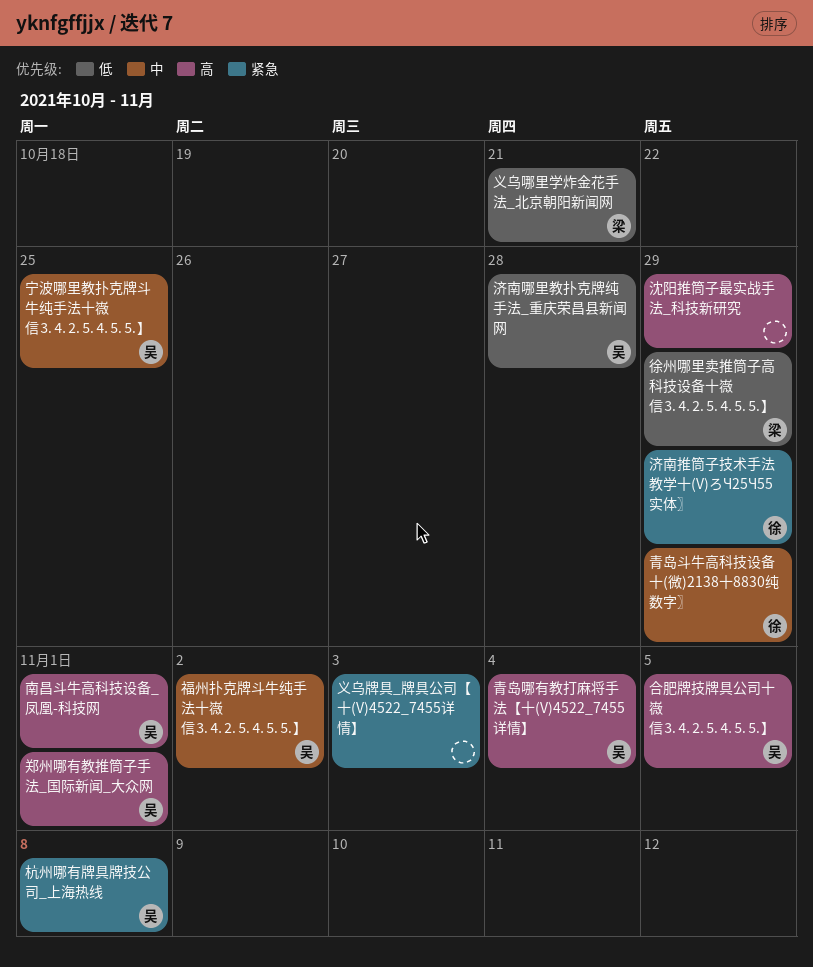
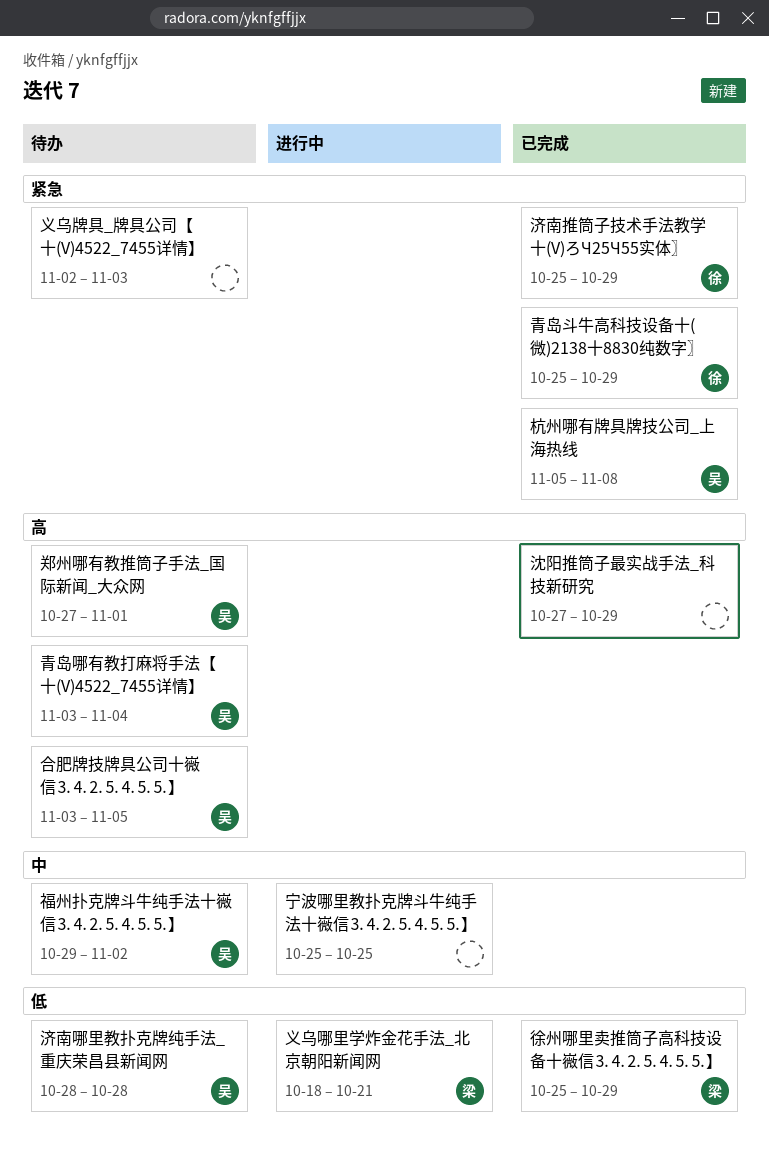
南昌斗牛高科技设备_凤凰-科技网: present -> none
宁波哪里教扑克牌斗牛纯手法十嶶信⒊⒋⒉⒌⒋⒌⒌】, owner: 吴 -> none
青岛斗牛高科技设备十(微)2138十8830纯数字〗, priority: 中 -> 紧急

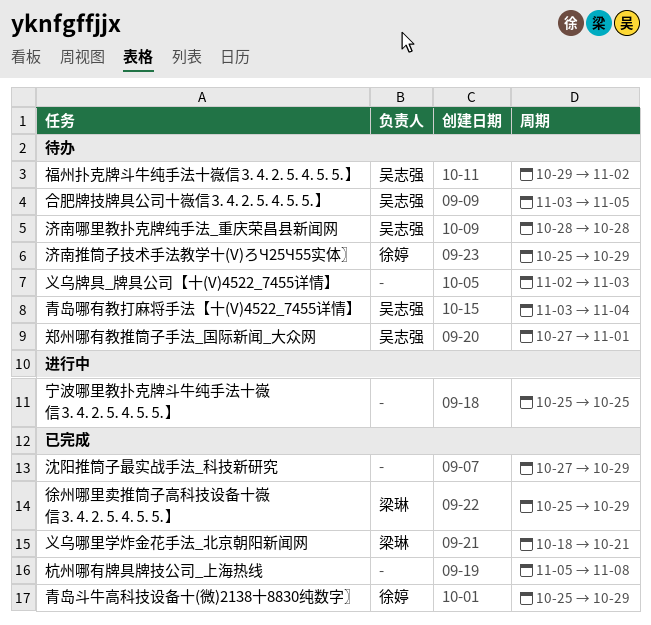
义乌哪里学炸金花手法_北京朝阳新闻网, status: 进行中 -> 已完成
杭州哪有牌具牌技公司_上海热线, owner: 吴志强 -> none
济南推筒子技术手法教学十(V)ろЧ25Ч55实体〗, status: 已完成 -> 待办

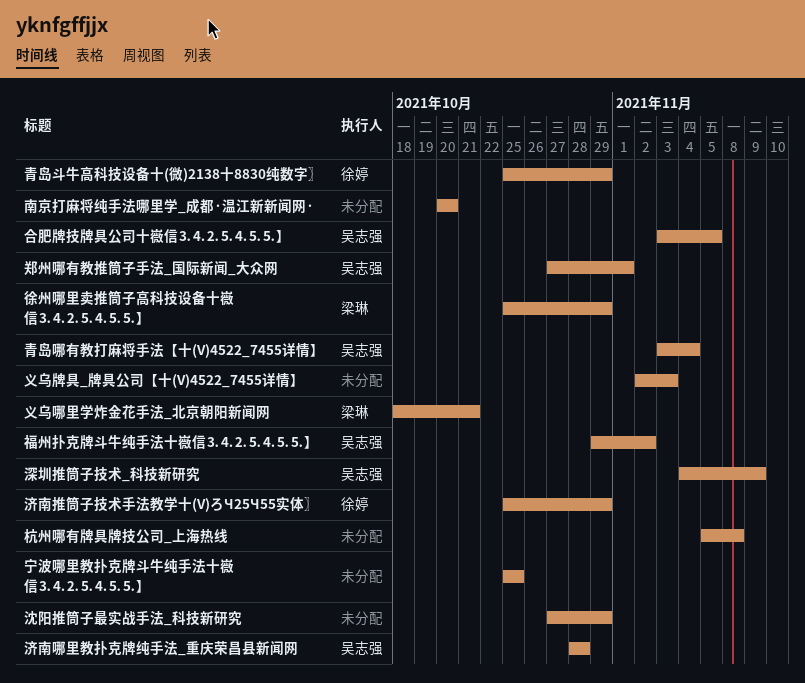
南京打麻将纯手法哪里学_成都·温江新新闻网·: none -> present
深圳推筒子技术_科技新研究: none -> present

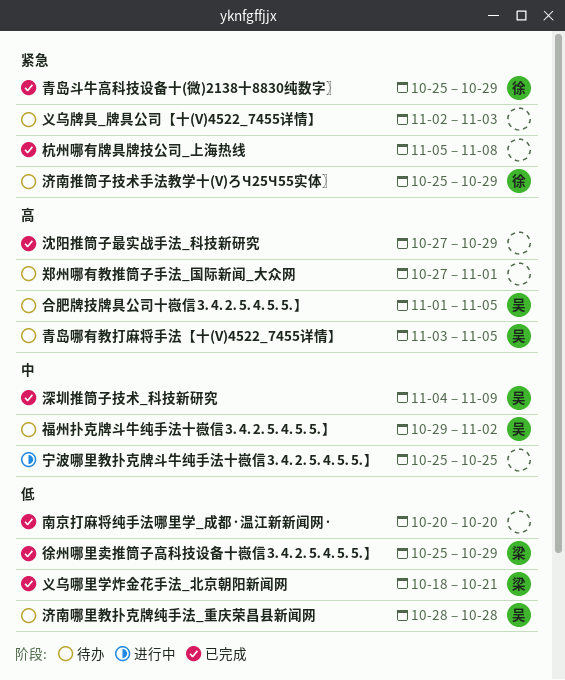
合肥牌技牌具公司十嶶信⒊⒋⒉⒌⒋⒌⒌】, start: Nov 3 -> Nov 1
郑州哪有教推筒子手法_国际新闻_大众网, owner: 吴志强 -> none
青岛哪有教打麻将手法【十(V)4522_7455详情】, due: Nov 4 -> Nov 5

